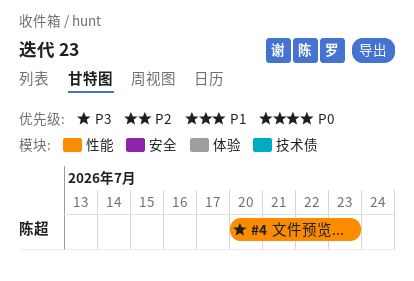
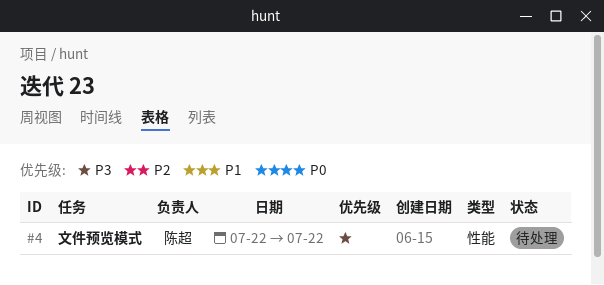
#4, start: Jul 20 -> Jul 22
#4, due: Jul 23 -> Jul 22

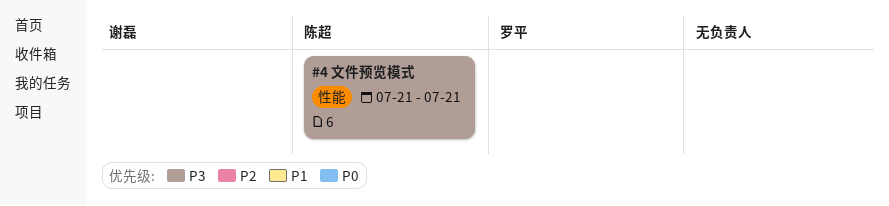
#4, start: Jul 22 -> Jul 21
#4, due: Jul 22 -> Jul 21

